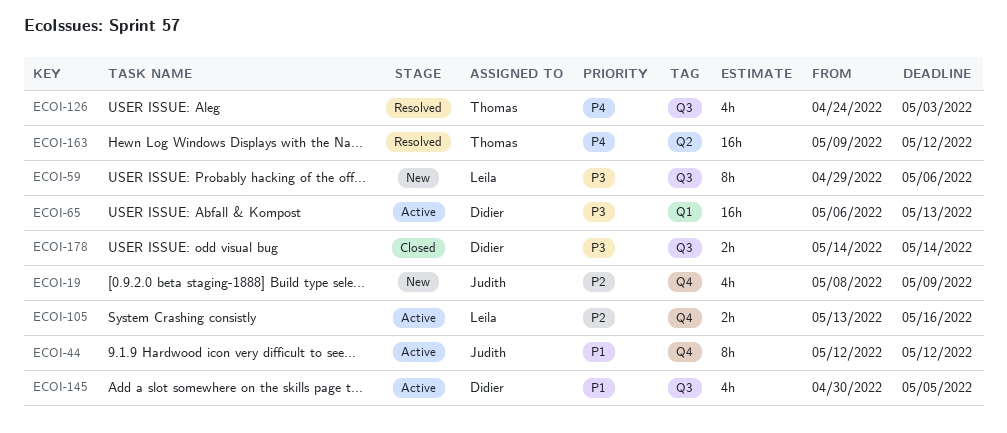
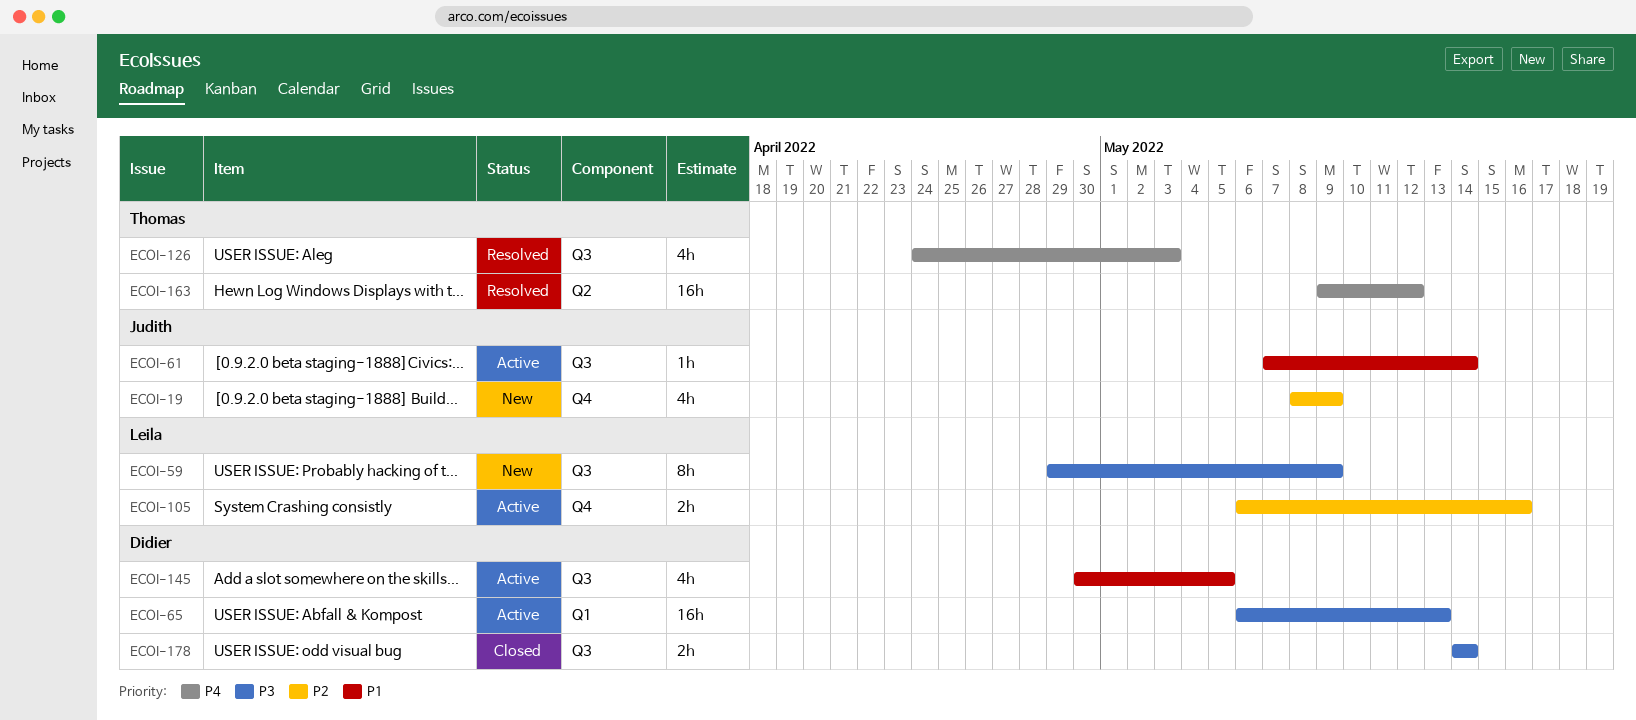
ECOI-44: present -> none
ECOI-59, due: May 6 -> May 9
ECOI-61: none -> present
ECOI-105, start: May 13 -> May 6

